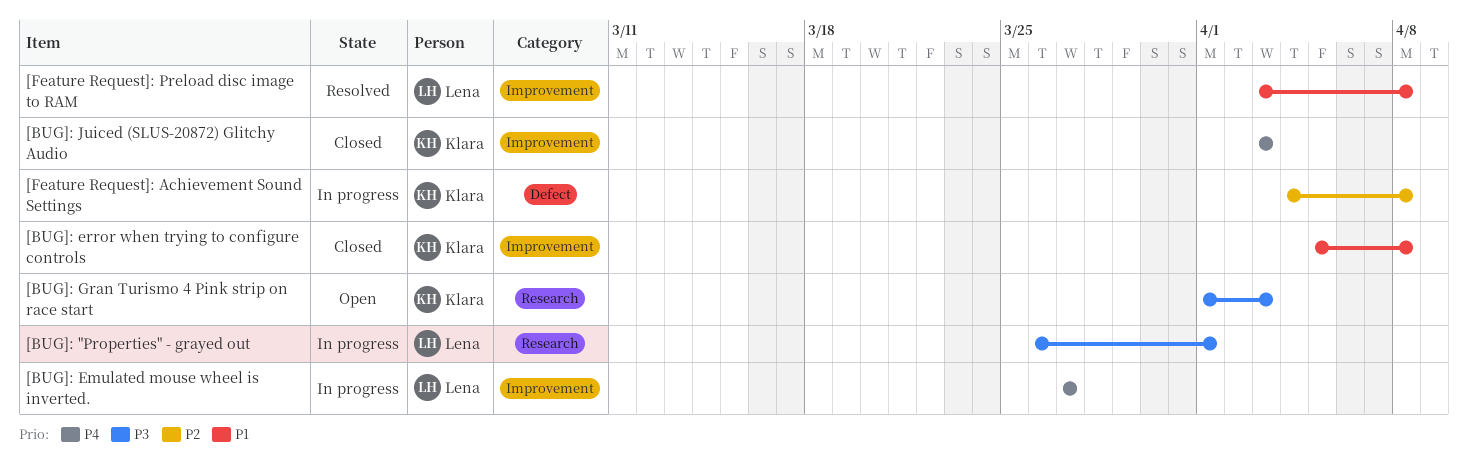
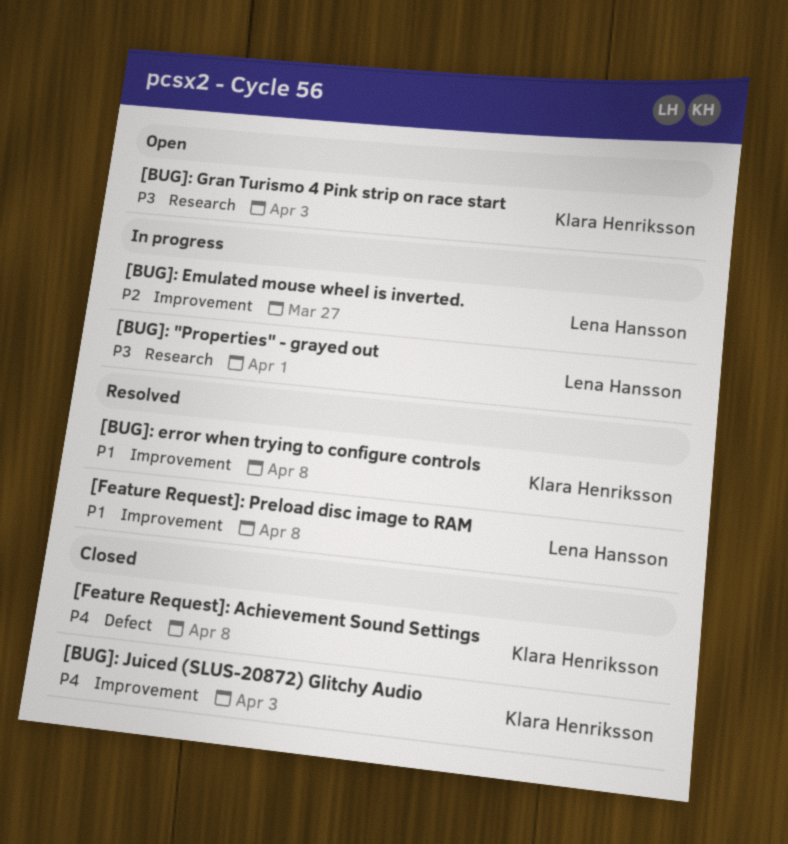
[BUG]: Emulated mouse wheel is inverted., priority: P4 -> P2
[BUG]: error when trying to configure controls, status: Closed -> Resolved
[Feature Request]: Achievement Sound Settings, status: In progress -> Closed
[Feature Request]: Achievement Sound Settings, priority: P2 -> P4

